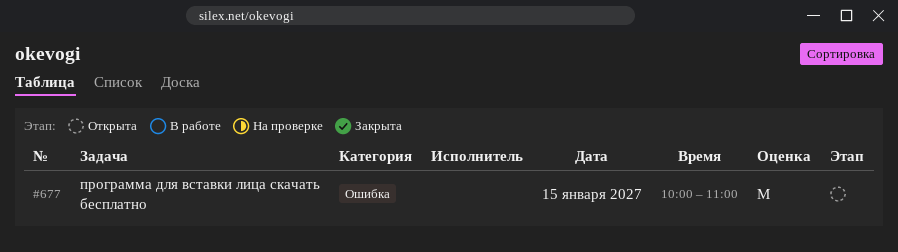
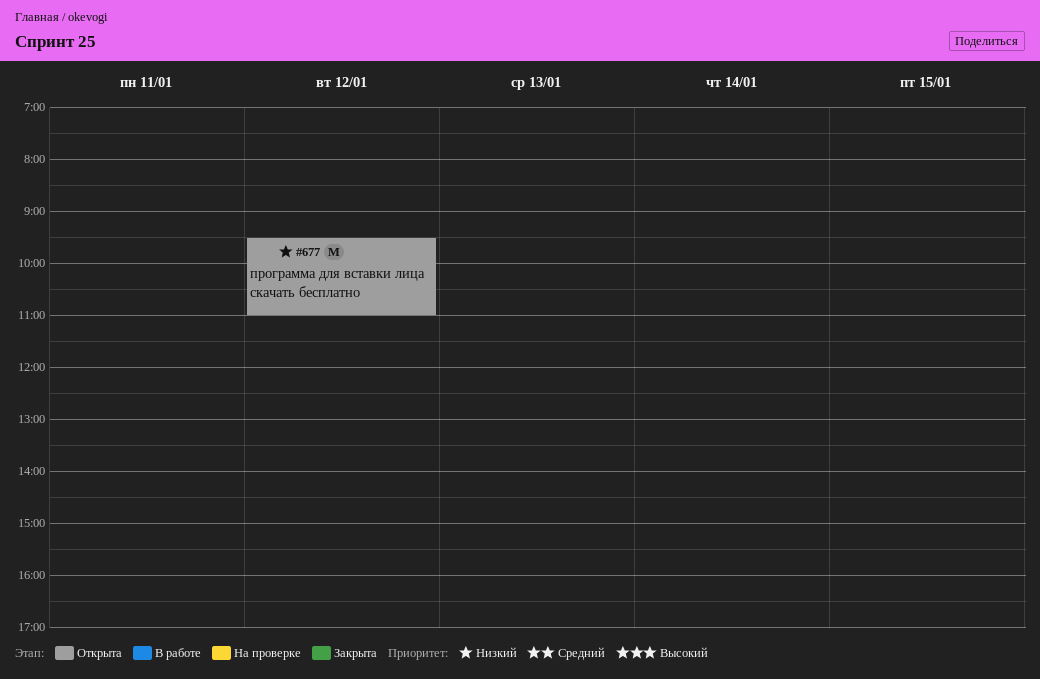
#677, day: Jan 15 -> Jan 12
#677, begins: 10:00 -> 09:30

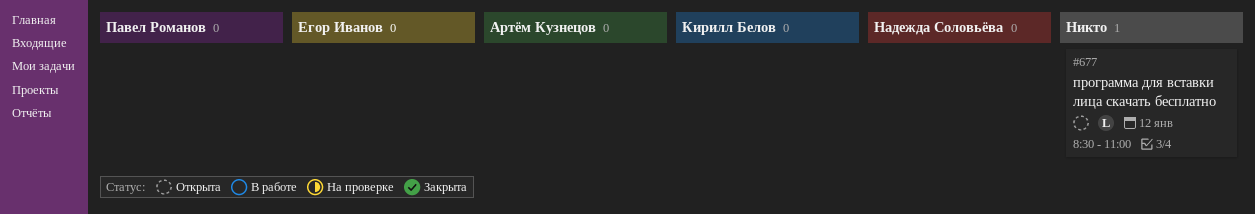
#677, estimate: M -> L
#677, begins: 09:30 -> 08:30

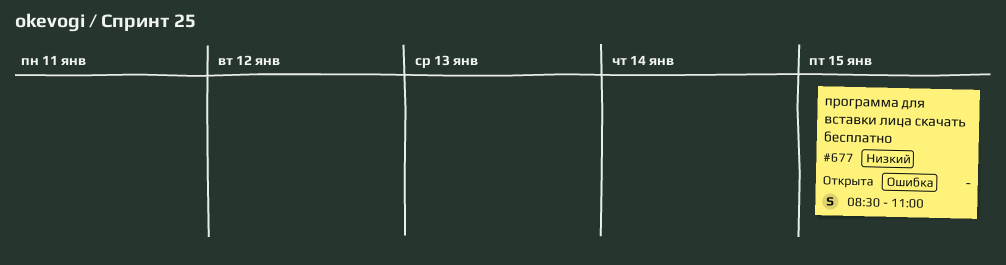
#677, estimate: L -> S
#677, day: Jan 12 -> Jan 15

